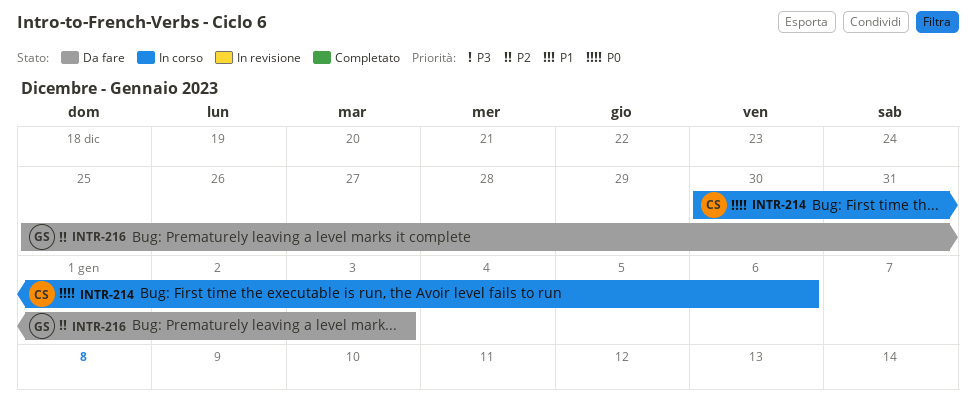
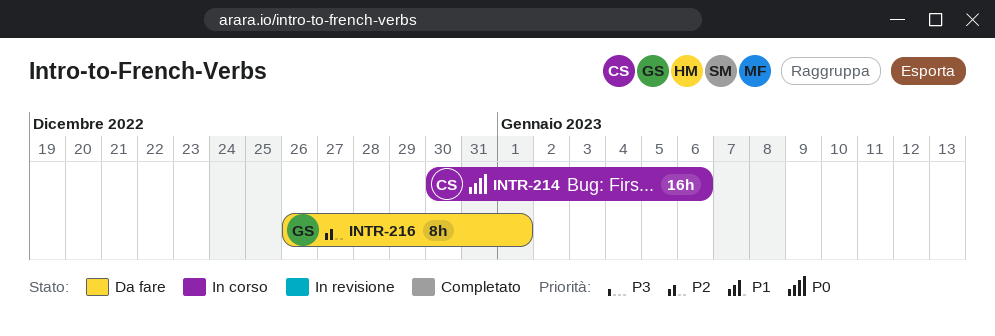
INTR-216, start: Dec 25 -> Dec 26
INTR-216, due: Jan 3 -> Jan 1

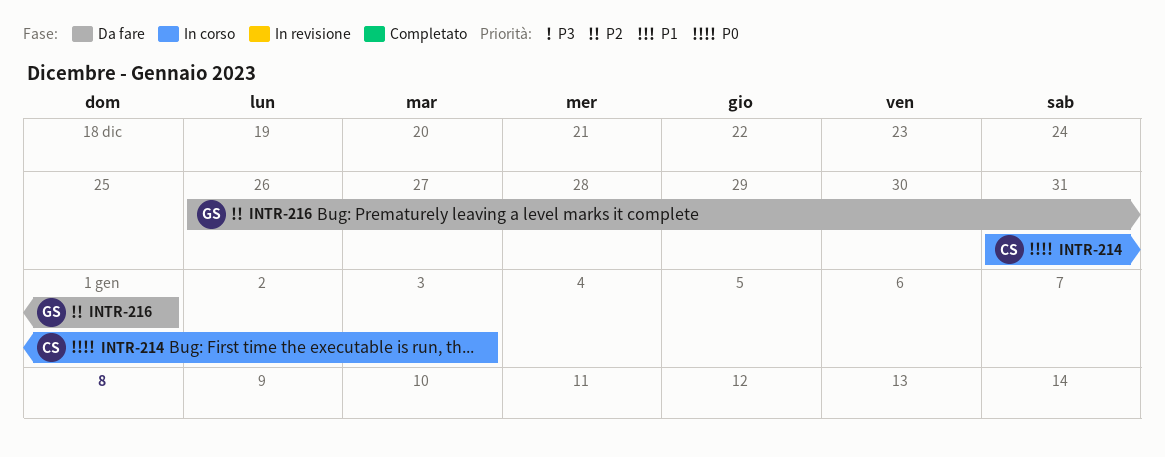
INTR-214, start: Dec 30 -> Dec 31
INTR-214, due: Jan 6 -> Jan 3

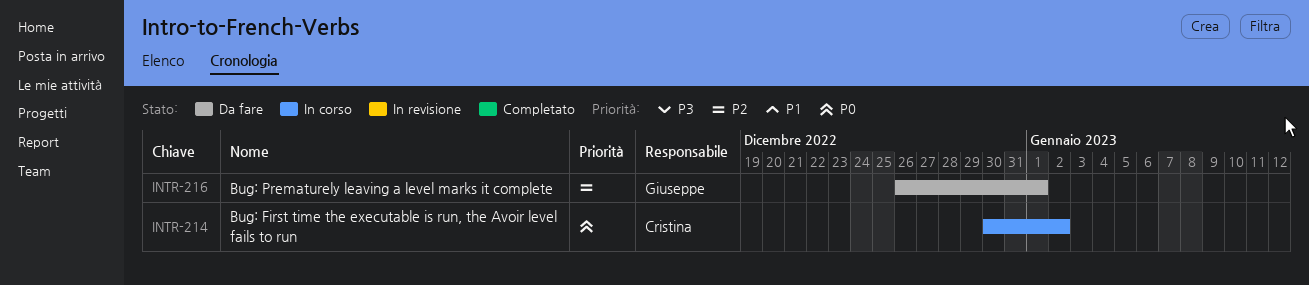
INTR-214, start: Dec 31 -> Dec 30
INTR-214, due: Jan 3 -> Jan 2

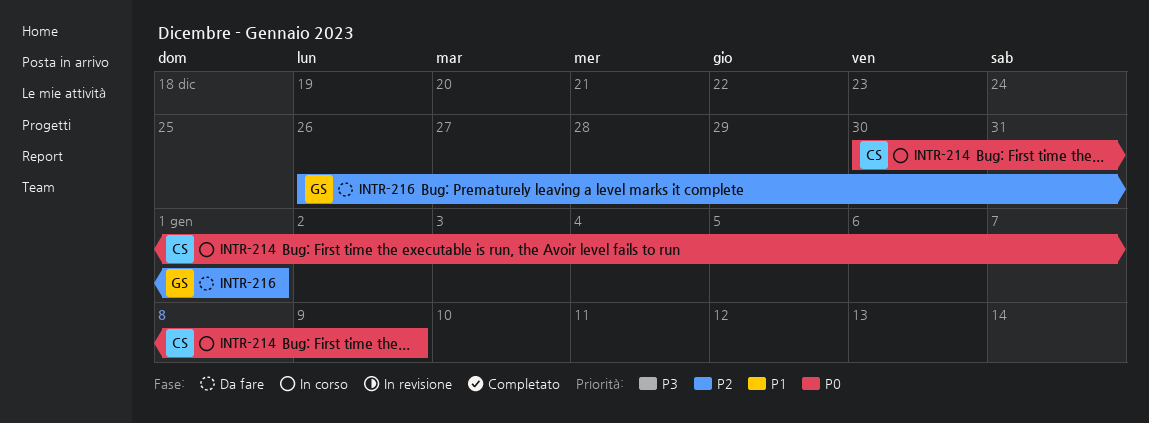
INTR-214, due: Jan 2 -> Jan 9

